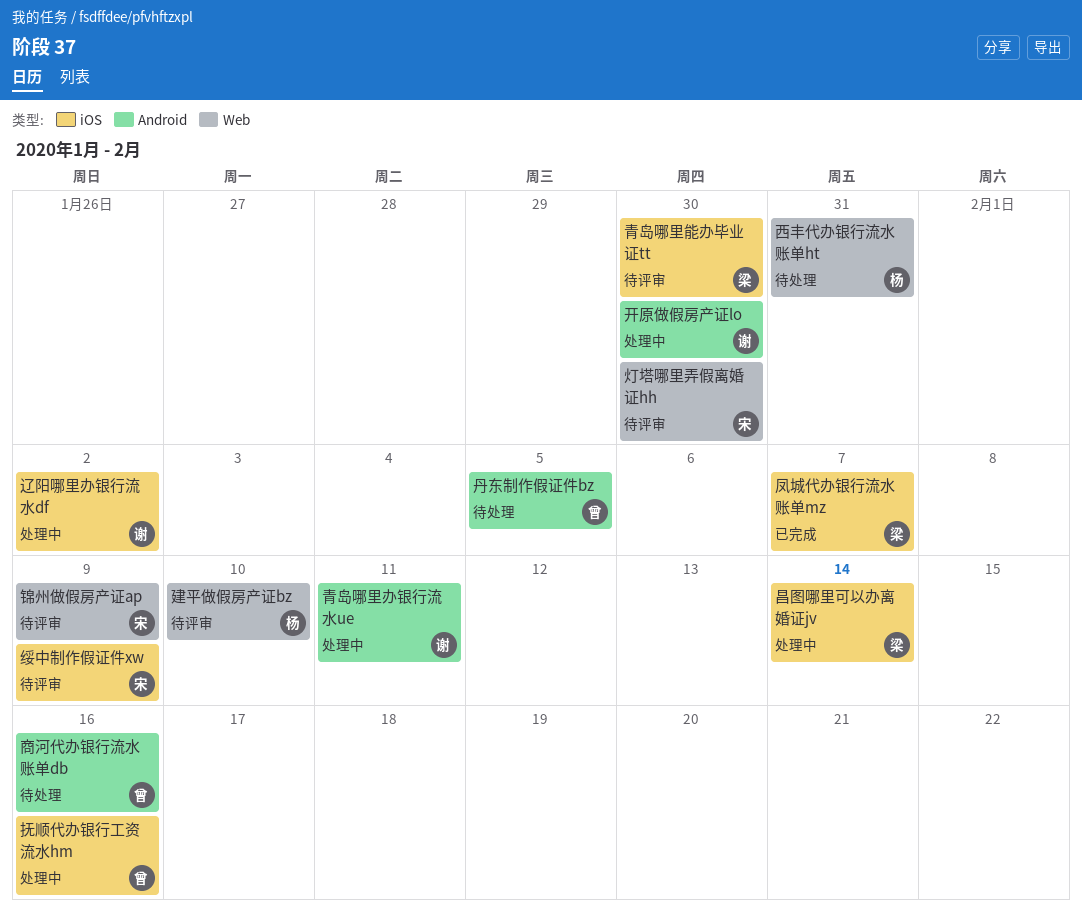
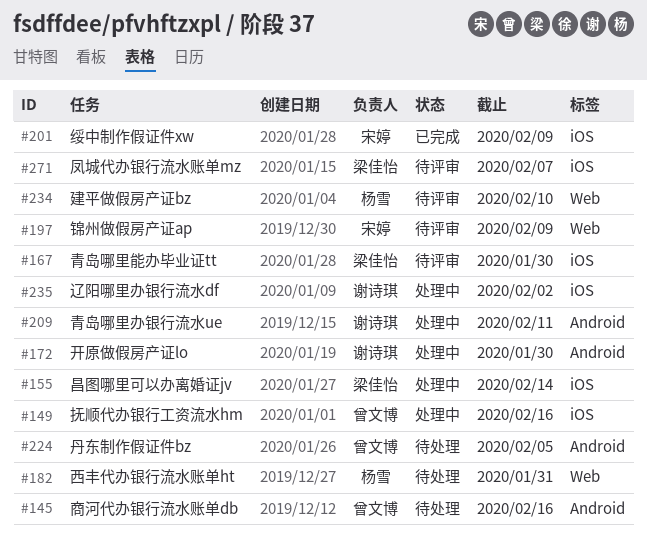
凤城代办银行流水账单mz, status: 已完成 -> 待评审
灯塔哪里弄假离婚证hh: present -> none
绥中制作假证件xw, status: 待评审 -> 已完成

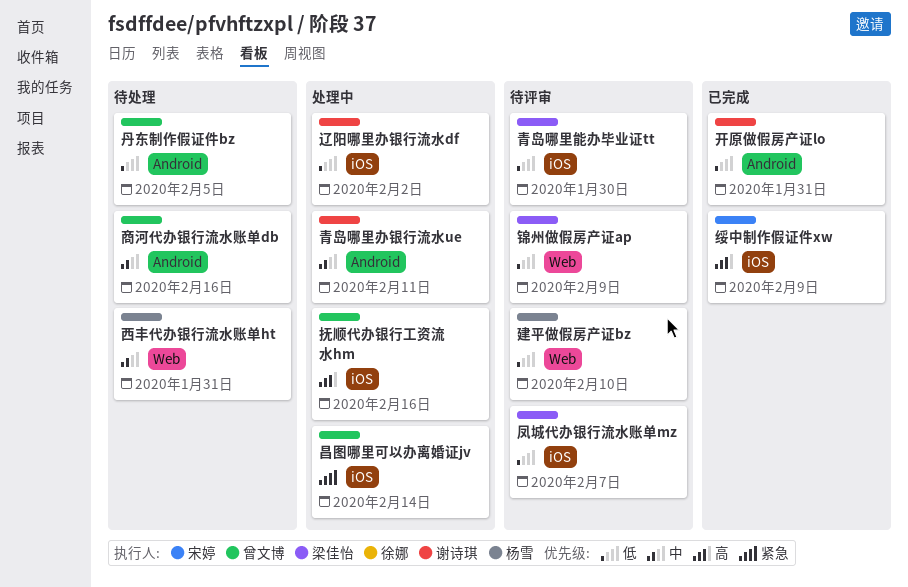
开原做假房产证lo, status: 处理中 -> 已完成
开原做假房产证lo, due: Jan 30 -> Jan 31
昌图哪里可以办离婚证jv, owner: 梁佳怡 -> 曾文博
锦州做假房产证ap, owner: 宋婷 -> 梁佳怡

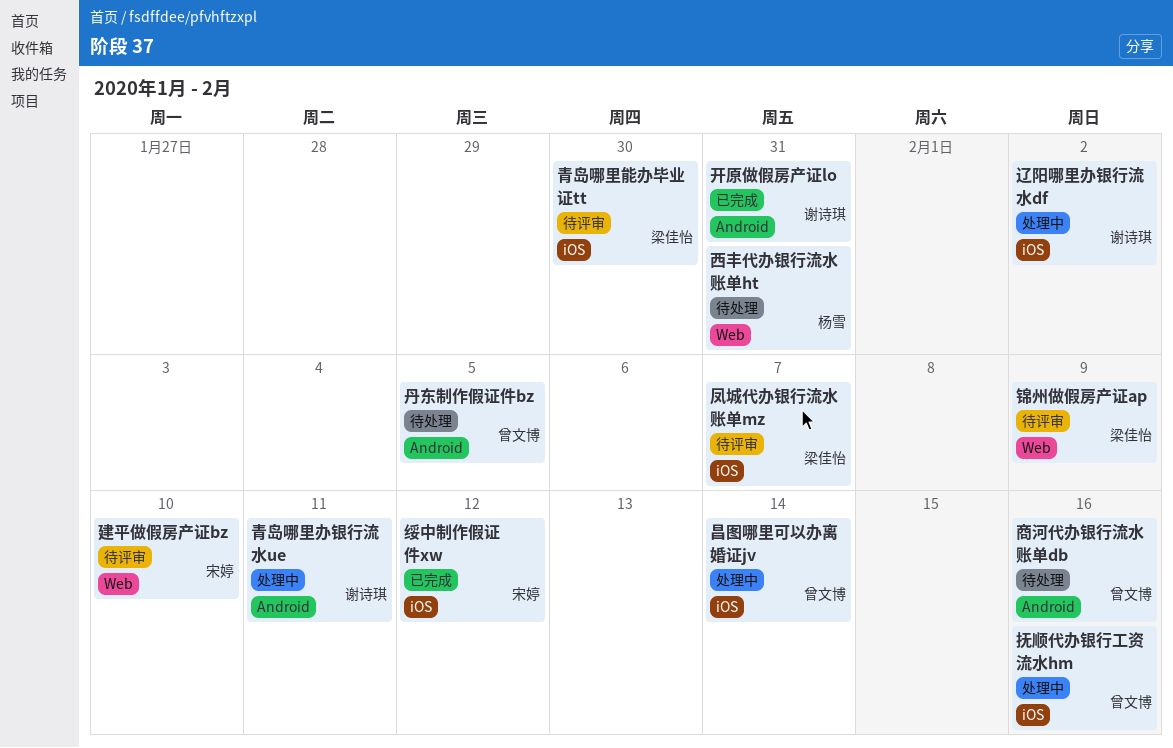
建平做假房产证bz, owner: 杨雪 -> 宋婷
绥中制作假证件xw, due: Feb 9 -> Feb 12

